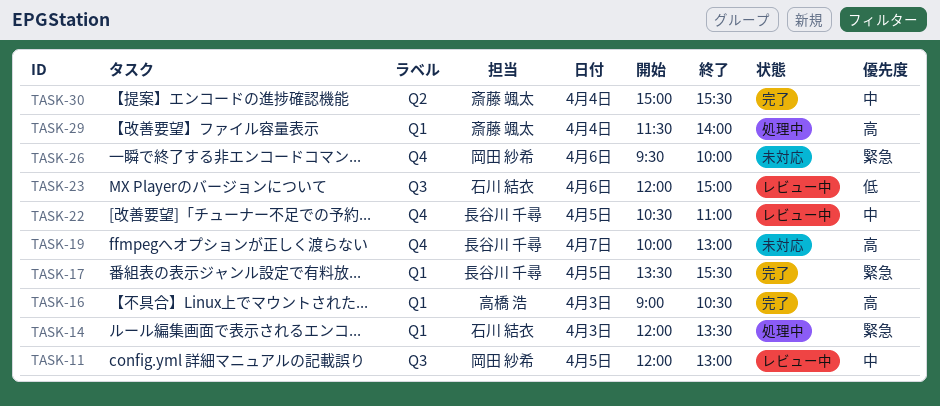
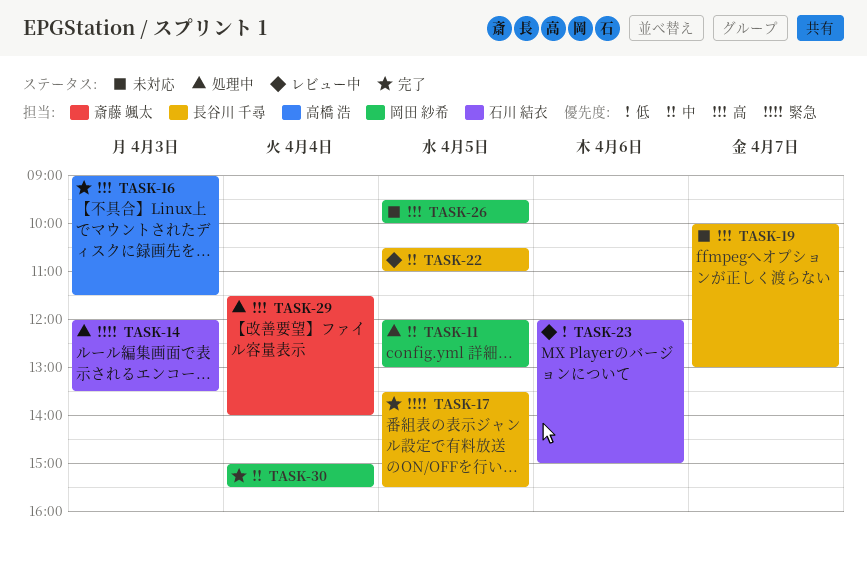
TASK-11, status: レビュー中 -> 処理中
TASK-16, ends: 10:30 -> 11:30
TASK-26, priority: 緊急 -> 高
TASK-26, day: Apr 6 -> Apr 5
TASK-30, owner: 斎藤 颯太 -> 岡田 紗希

